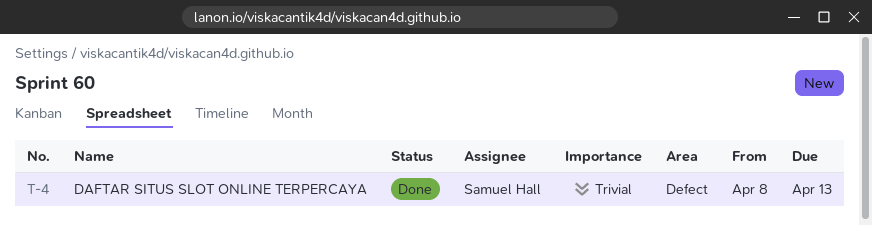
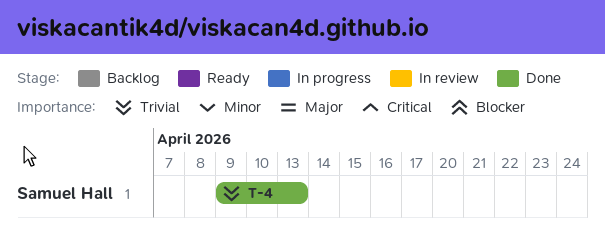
T-4, start: Apr 8 -> Apr 9

